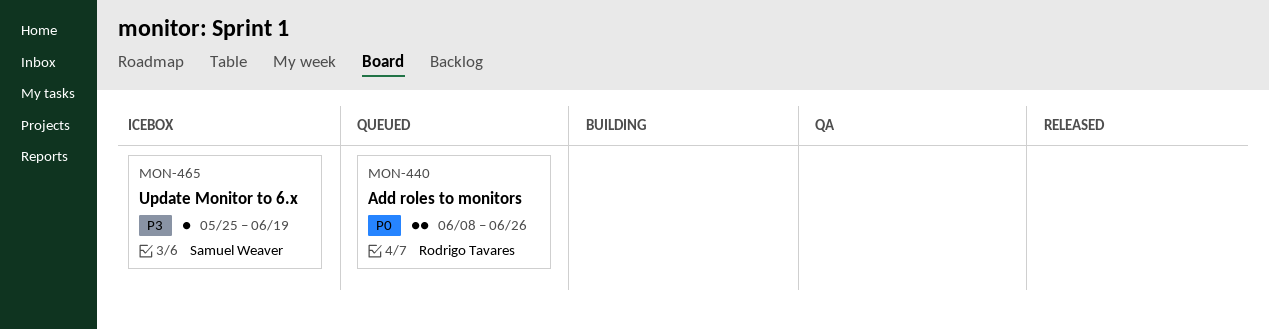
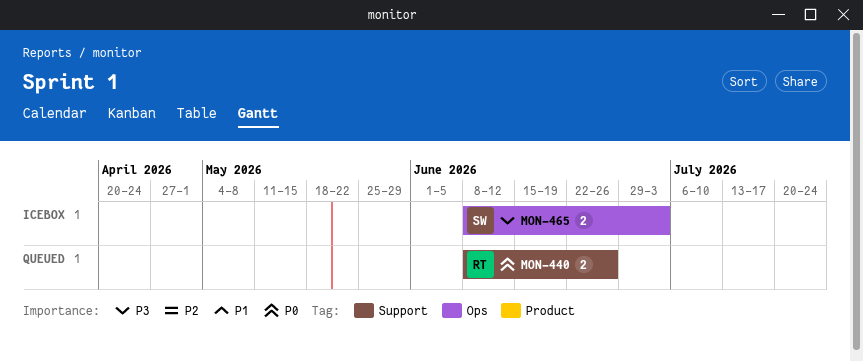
MON-465, estimate: 1 -> 2
MON-465, start: May 25 -> Jun 8
MON-465, due: Jun 19 -> Jul 3

